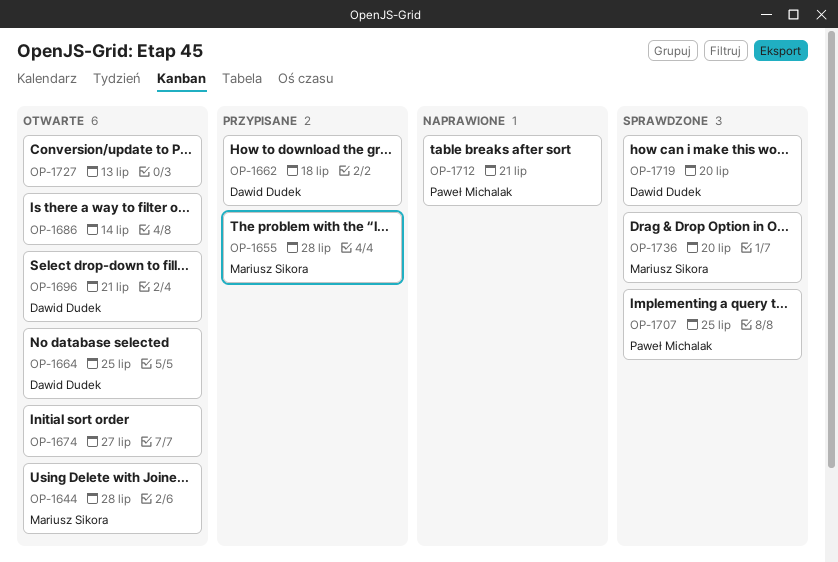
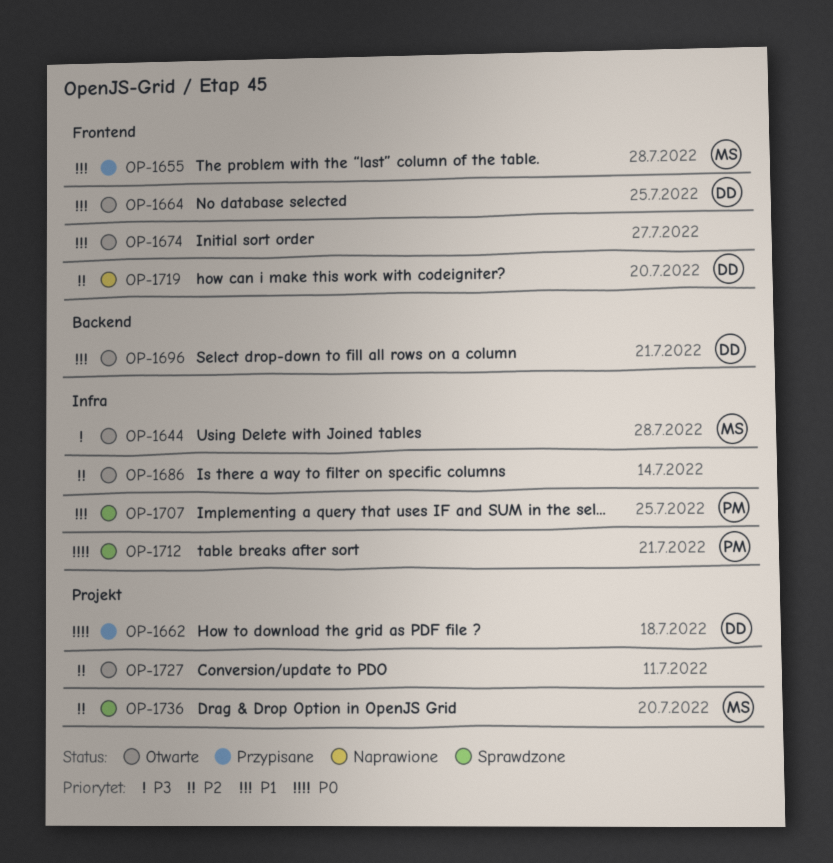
OP-1712, status: Naprawione -> Sprawdzone
OP-1719, status: Sprawdzone -> Naprawione
OP-1727, due: Jul 13 -> Jul 11

